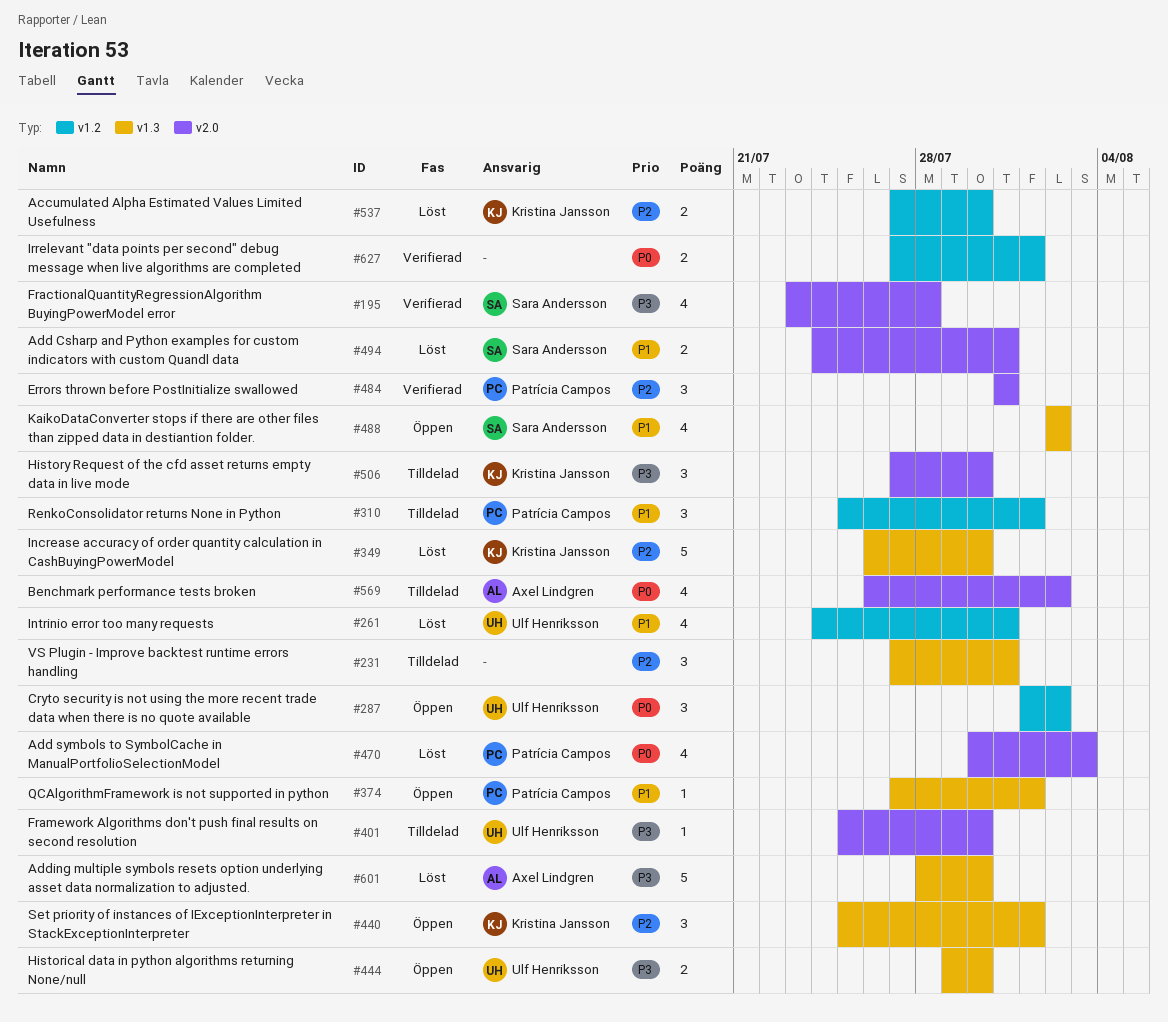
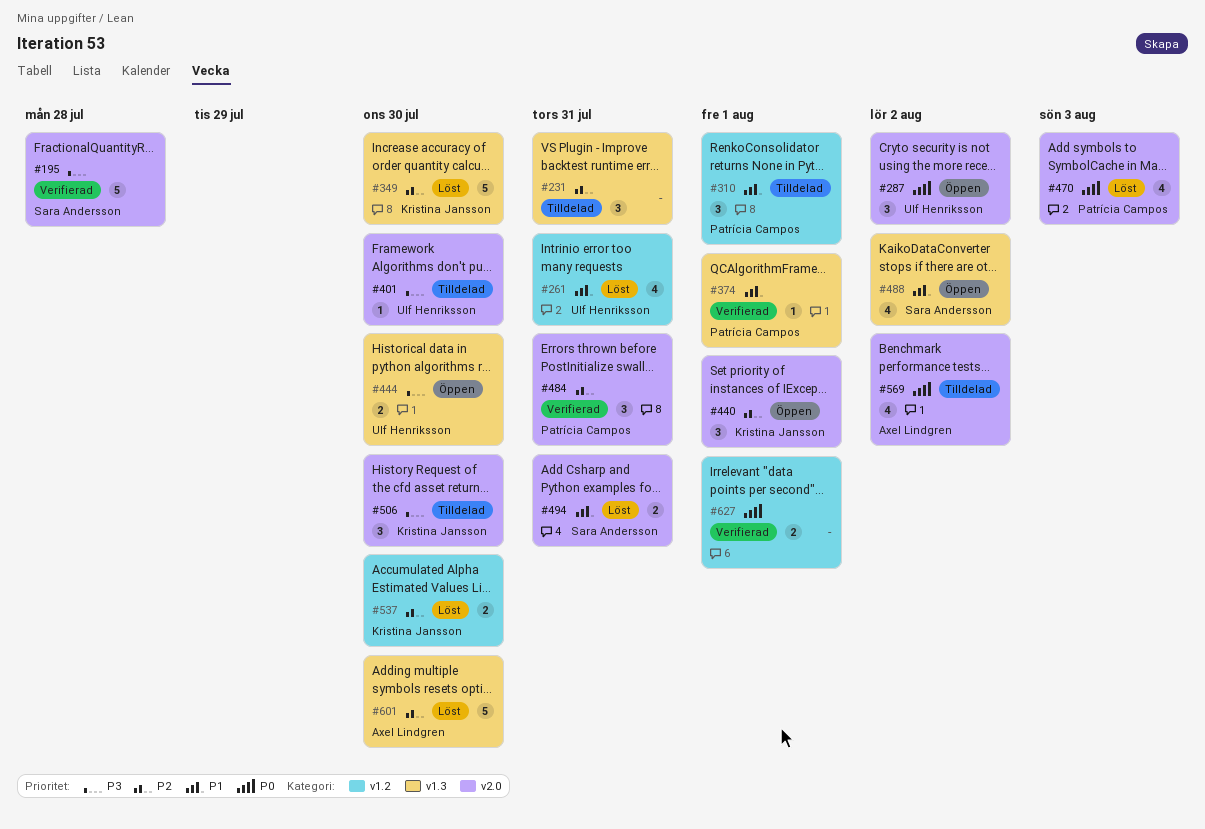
#195, estimate: 4 -> 5
#287, label: v1.2 -> v2.0
#374, status: Öppen -> Verifierad
#440, label: v1.3 -> v2.0
#601, priority: P3 -> P2

